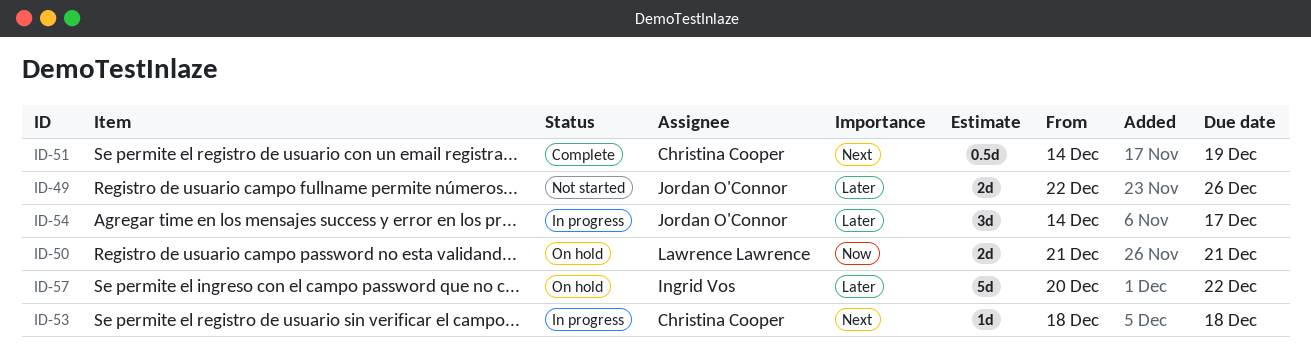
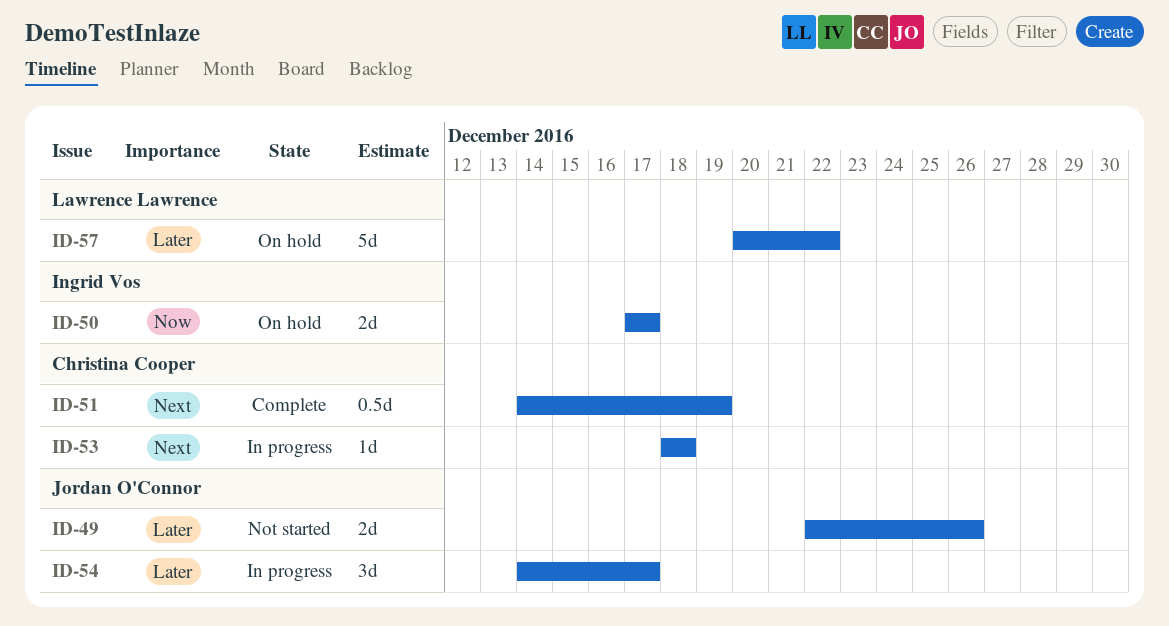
ID-50, owner: Lawrence Lawrence -> Ingrid Vos
ID-50, start: Dec 21 -> Dec 17
ID-50, due: Dec 21 -> Dec 17
ID-57, owner: Ingrid Vos -> Lawrence Lawrence

